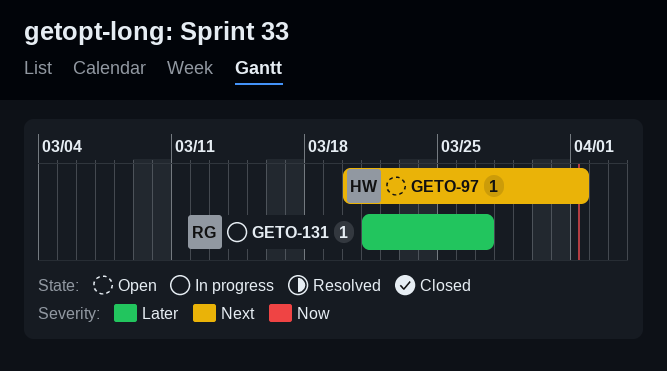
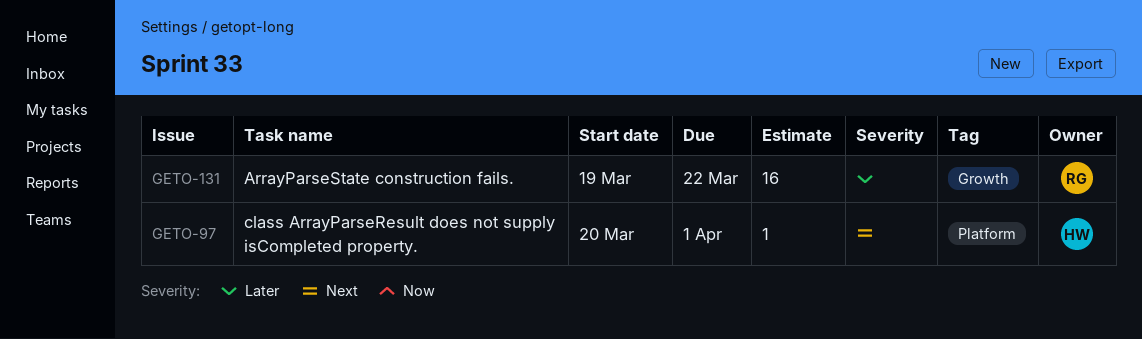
GETO-131, estimate: 1 -> 16
GETO-131, start: Mar 21 -> Mar 19
GETO-131, due: Mar 27 -> Mar 22

